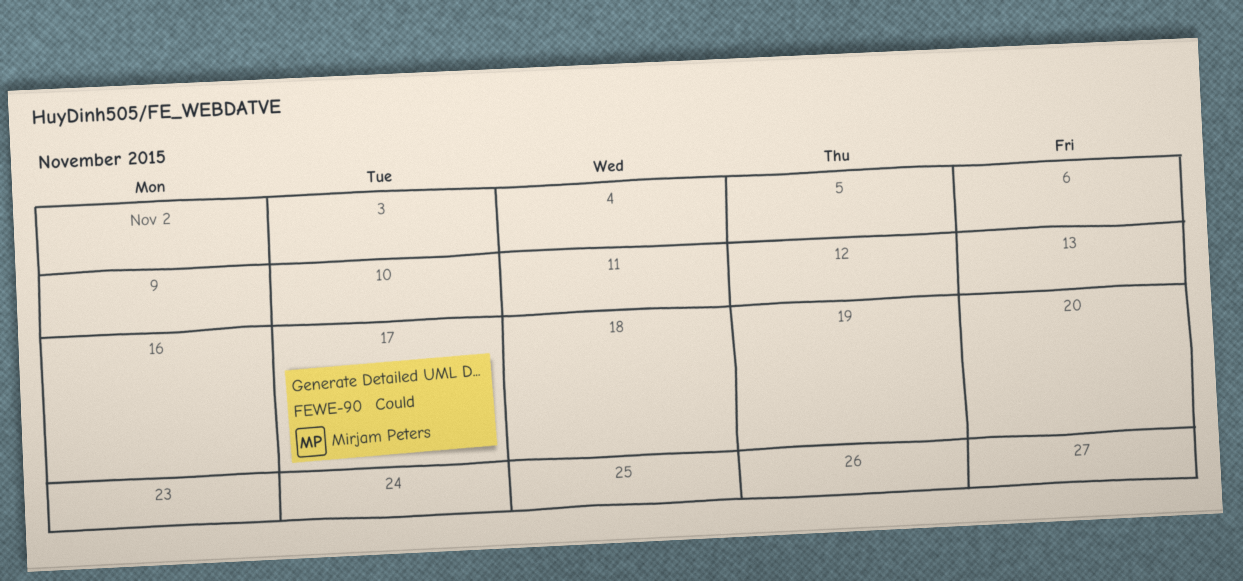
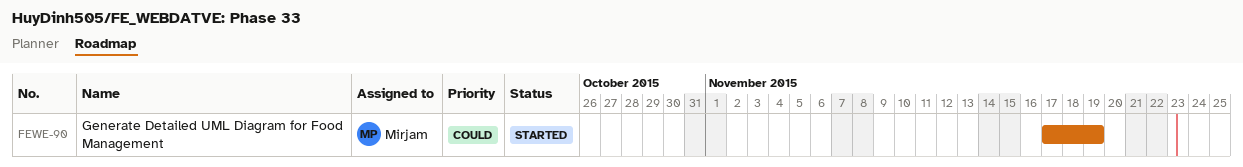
FEWE-90, due: Nov 17 -> Nov 19

